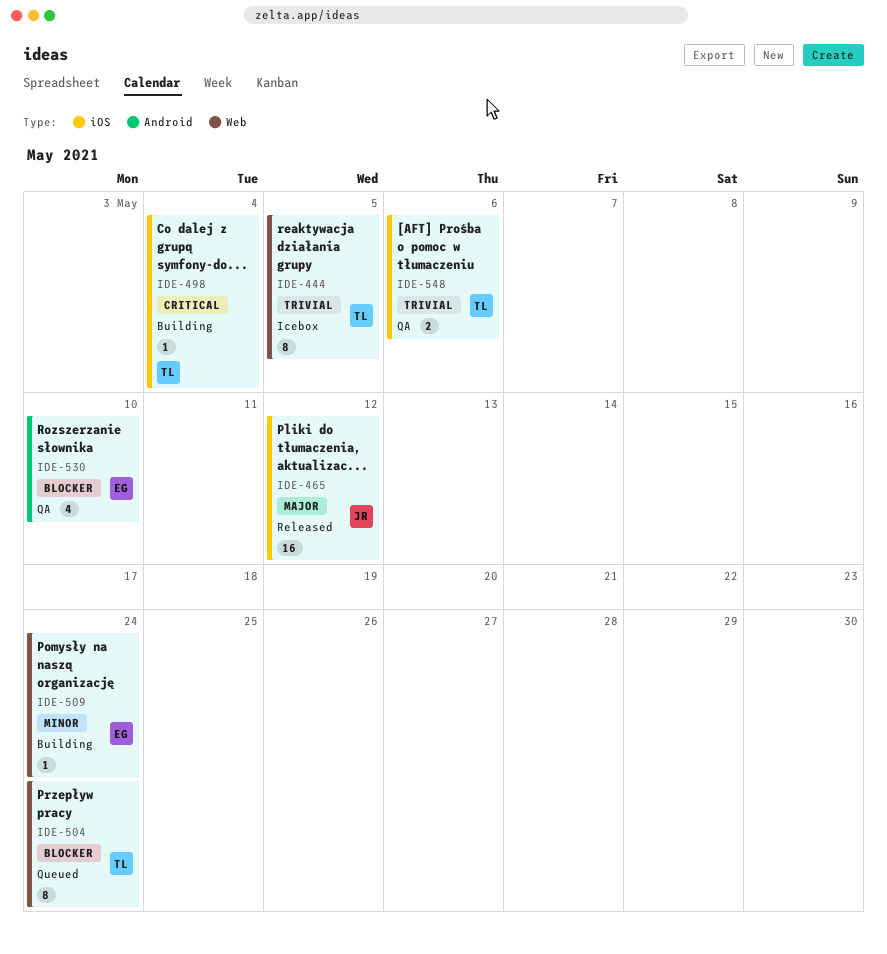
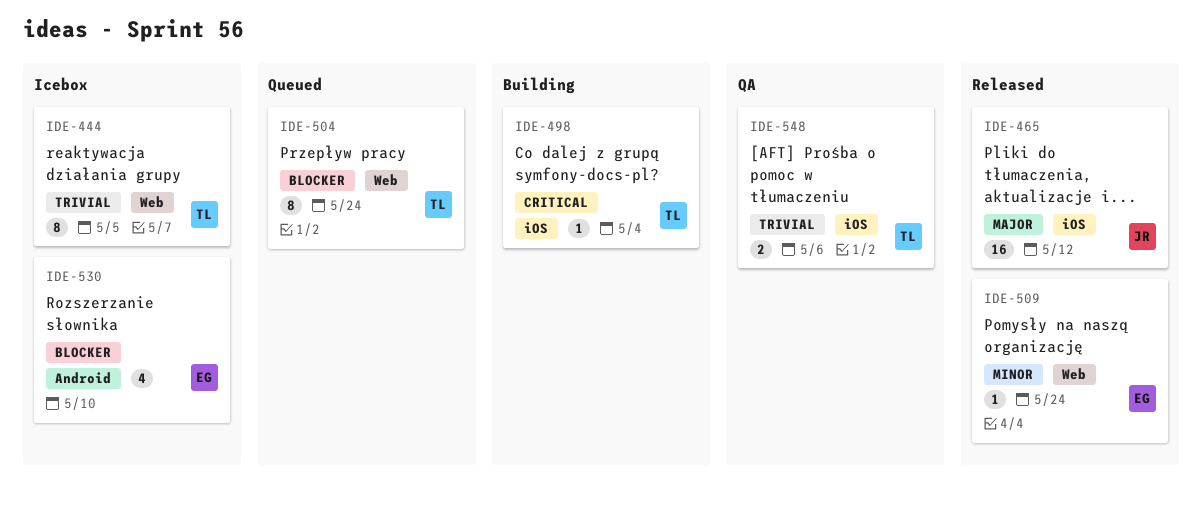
IDE-509, status: Building -> Released
IDE-530, status: QA -> Icebox

